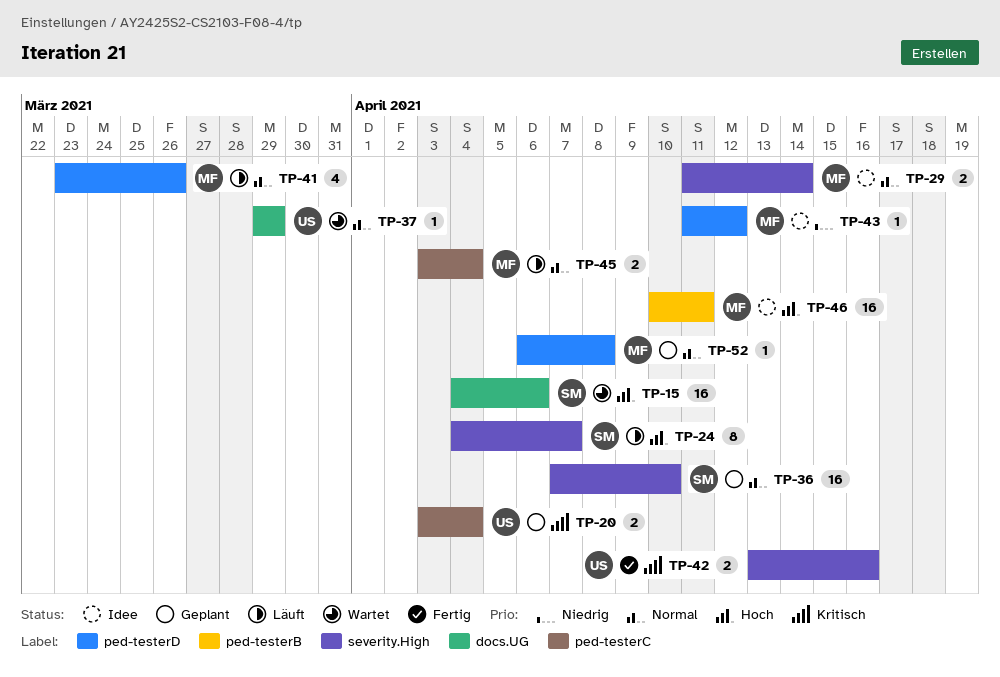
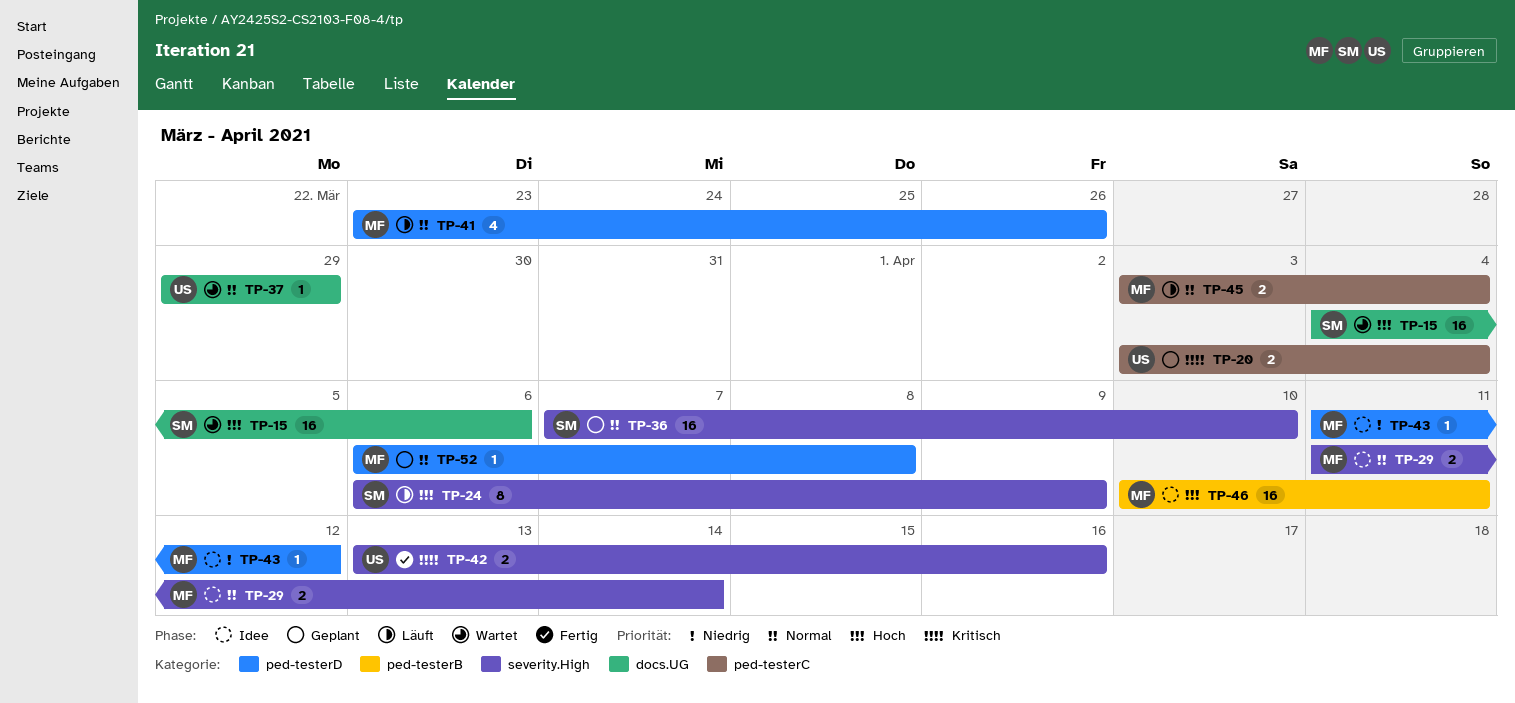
TP-24, start: Apr 4 -> Apr 6
TP-24, due: Apr 7 -> Apr 9

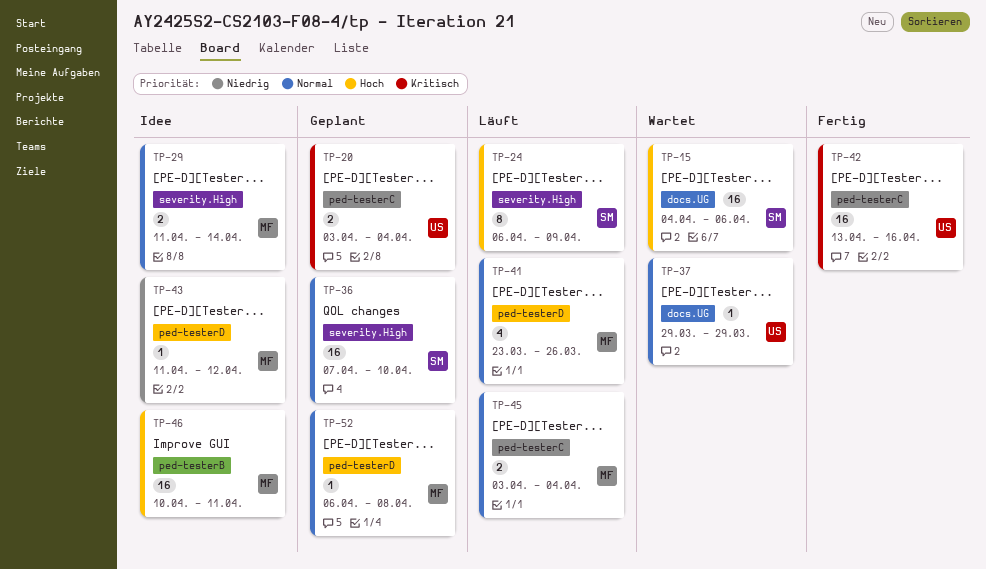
TP-42, label: severity.High -> ped-testerC
TP-42, estimate: 2 -> 16

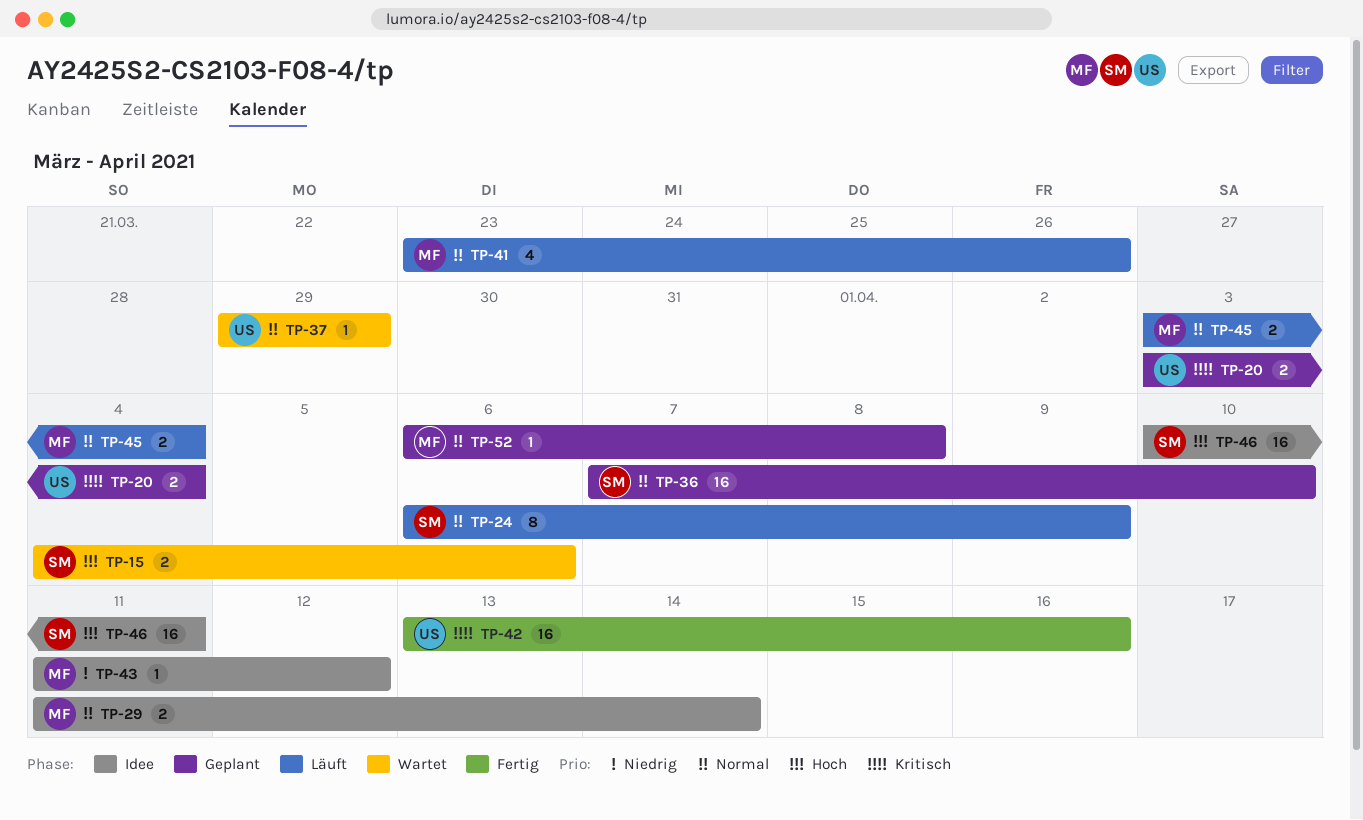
TP-15, estimate: 16 -> 2
TP-24, priority: Hoch -> Normal
TP-46, owner: MF -> SM

